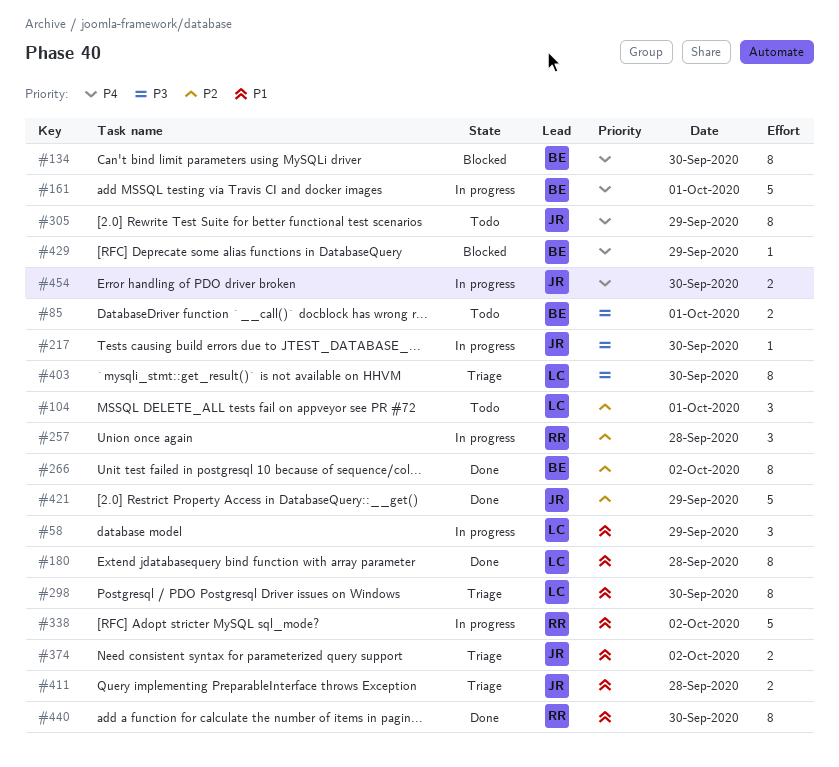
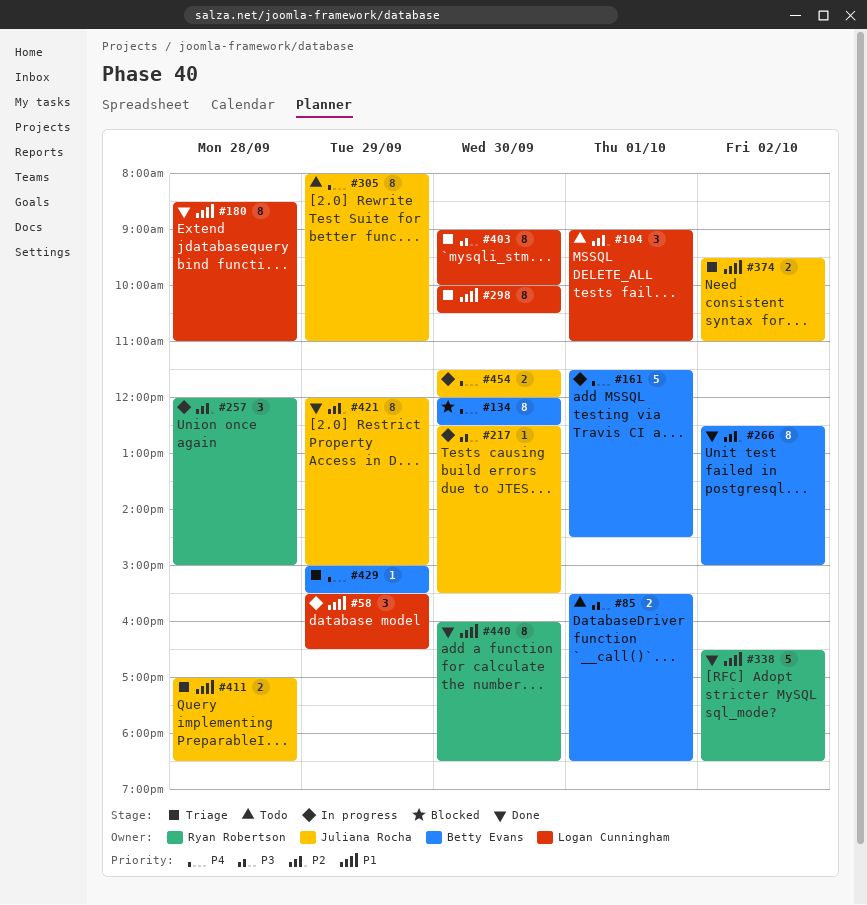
#338, status: In progress -> Done
#421, estimate: 5 -> 8
#429, status: Blocked -> Triage

